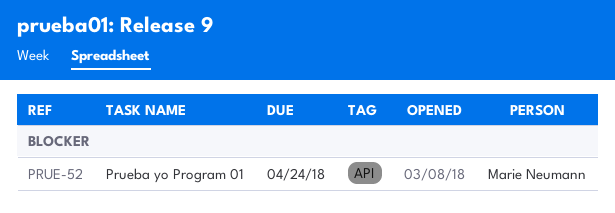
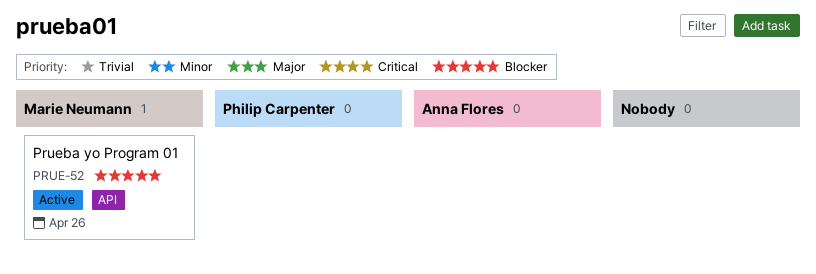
PRUE-52, due: Apr 24 -> Apr 26

